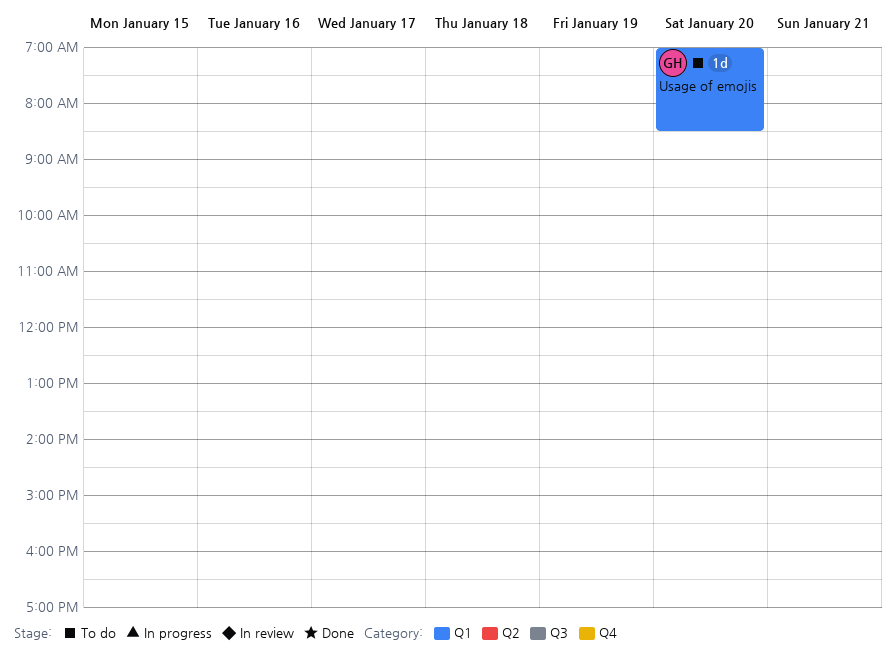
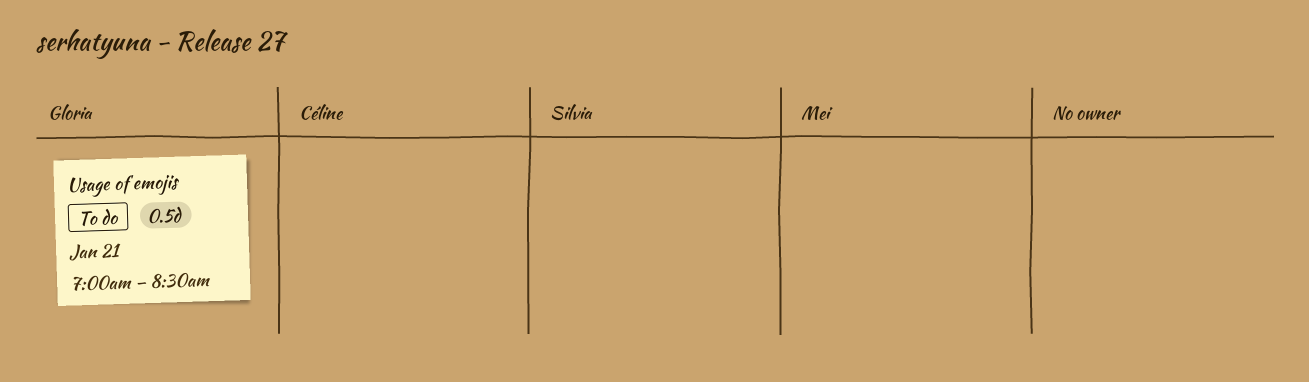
Usage of emojis, estimate: 1d -> 0.5d
Usage of emojis, day: Jan 20 -> Jan 21

